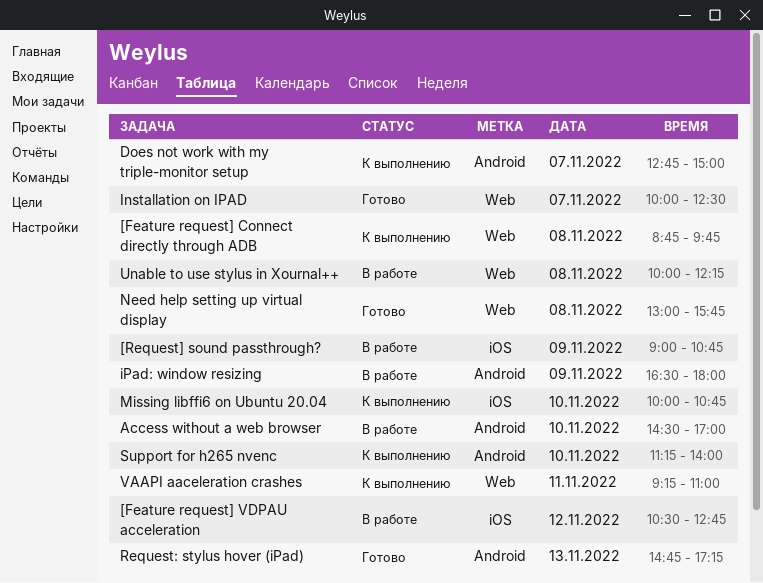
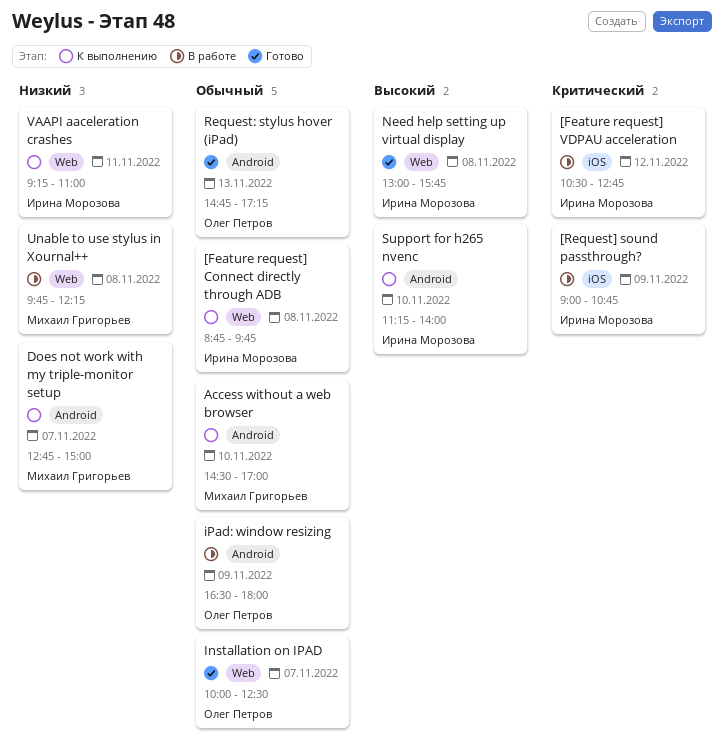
Access without a web browser, status: В работе -> К выполнению
Missing libffi6 on Ubuntu 20.04: present -> none
Unable to use stylus in Xournal++, begins: 10:00 -> 09:45

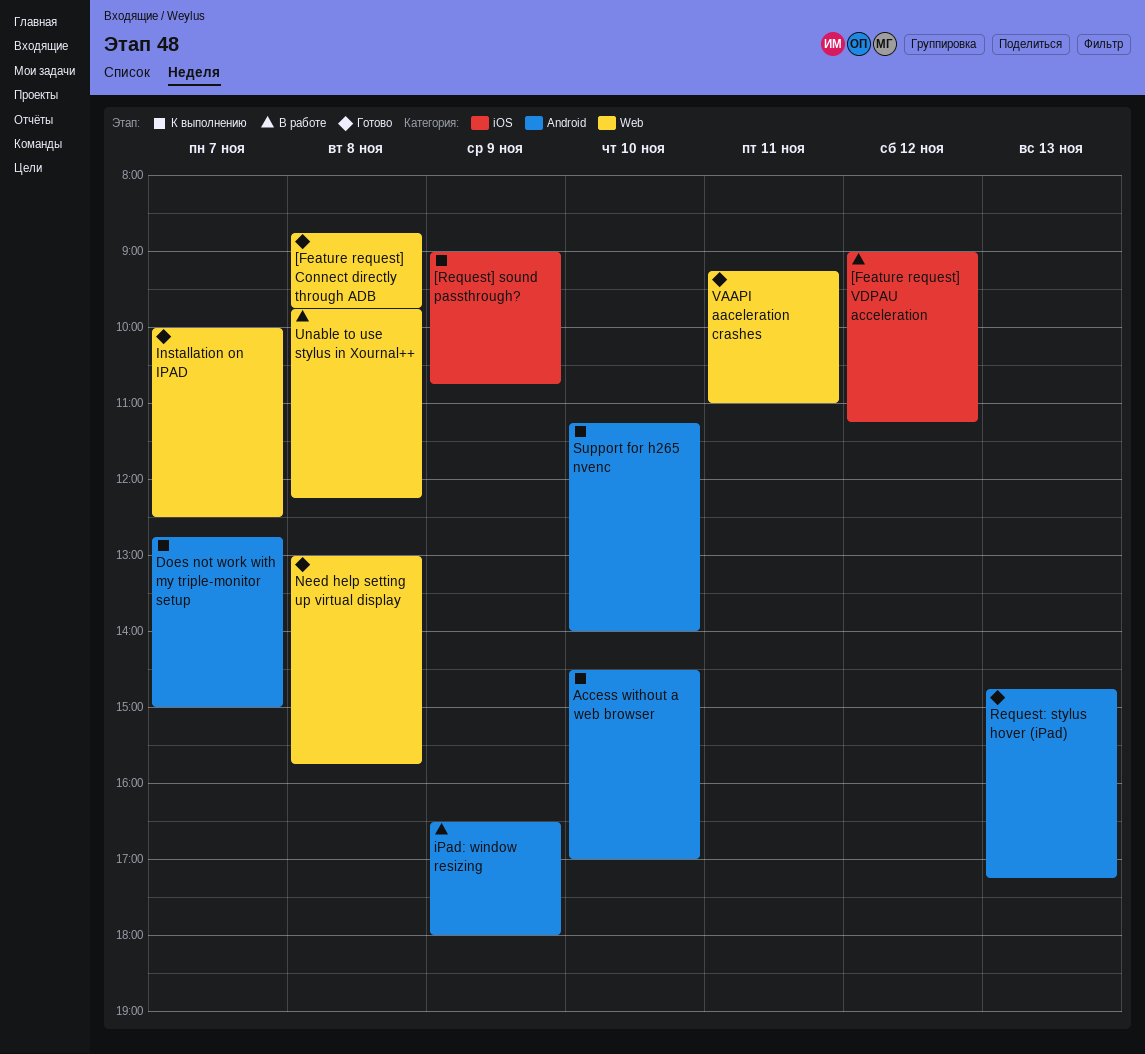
[Feature request] Connect directly through ADB, status: К выполнению -> Готово
[Feature request] VDPAU acceleration, begins: 10:30 -> 09:00
[Feature request] VDPAU acceleration, ends: 12:45 -> 11:15
[Request] sound passthrough?, status: В работе -> К выполнению
VAAPI aaceleration crashes, status: К выполнению -> Готово

